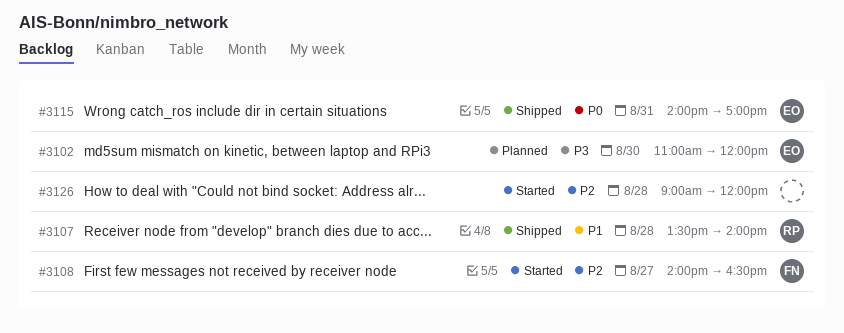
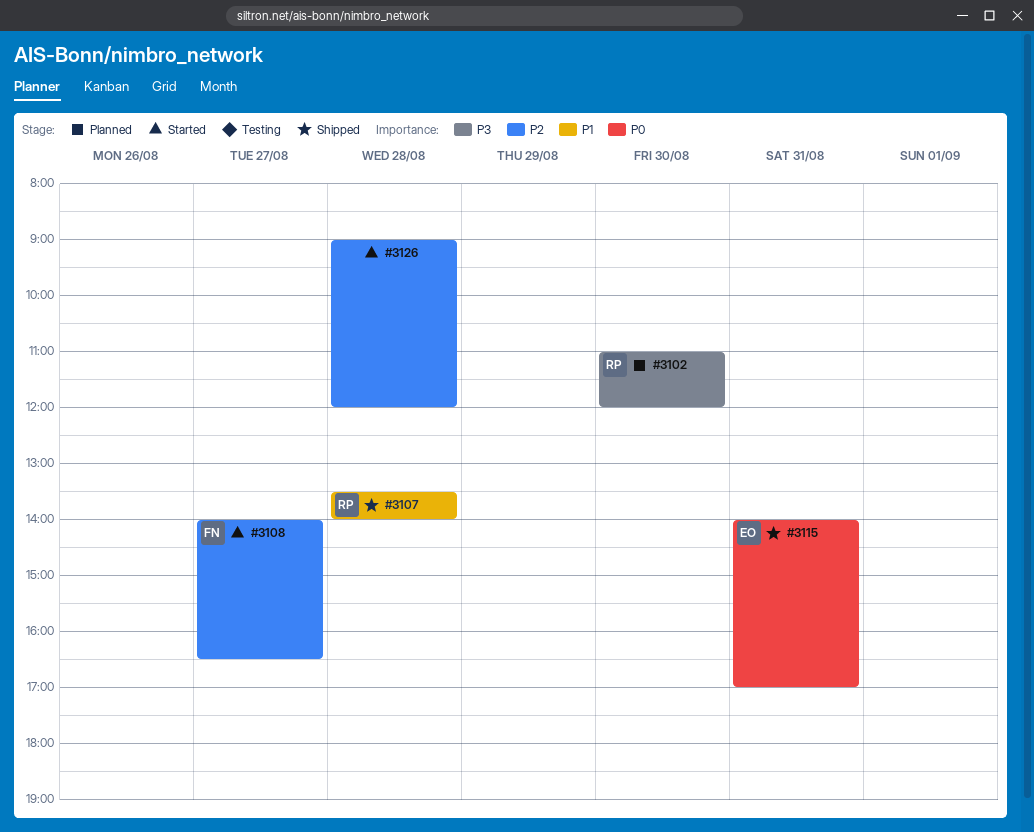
#3102, owner: EO -> RP

